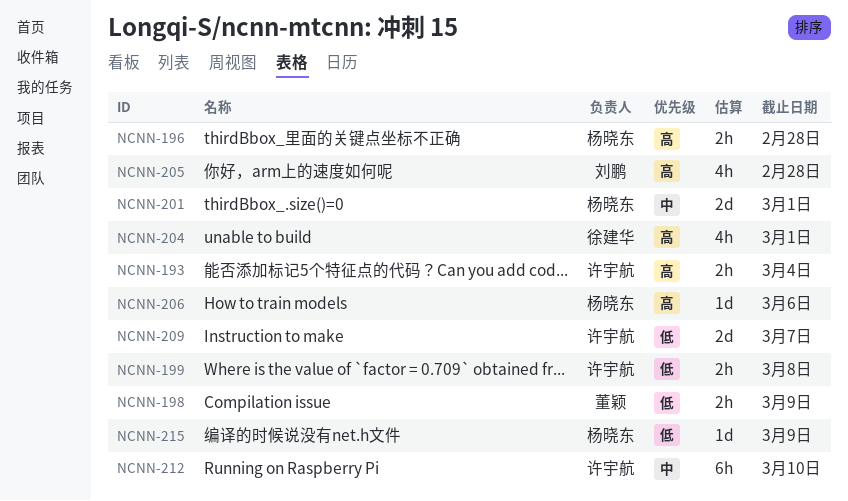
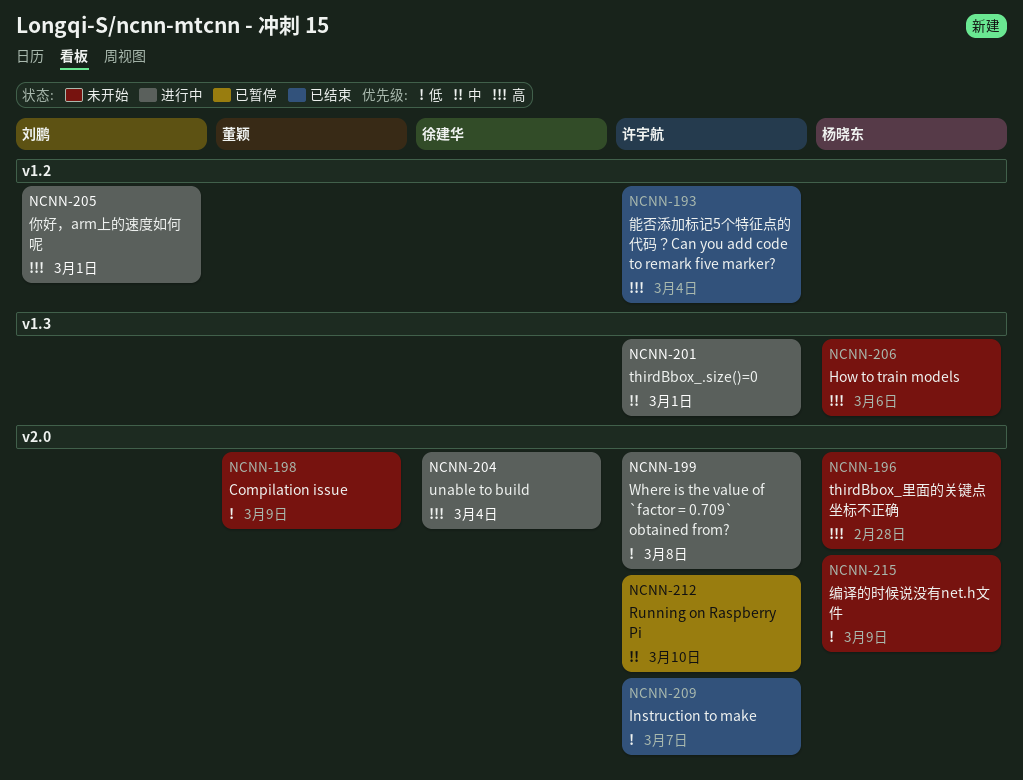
NCNN-201, owner: 杨晓东 -> 许宇航
NCNN-204, due: Mar 1 -> Mar 4
NCNN-205, due: Feb 28 -> Mar 1

